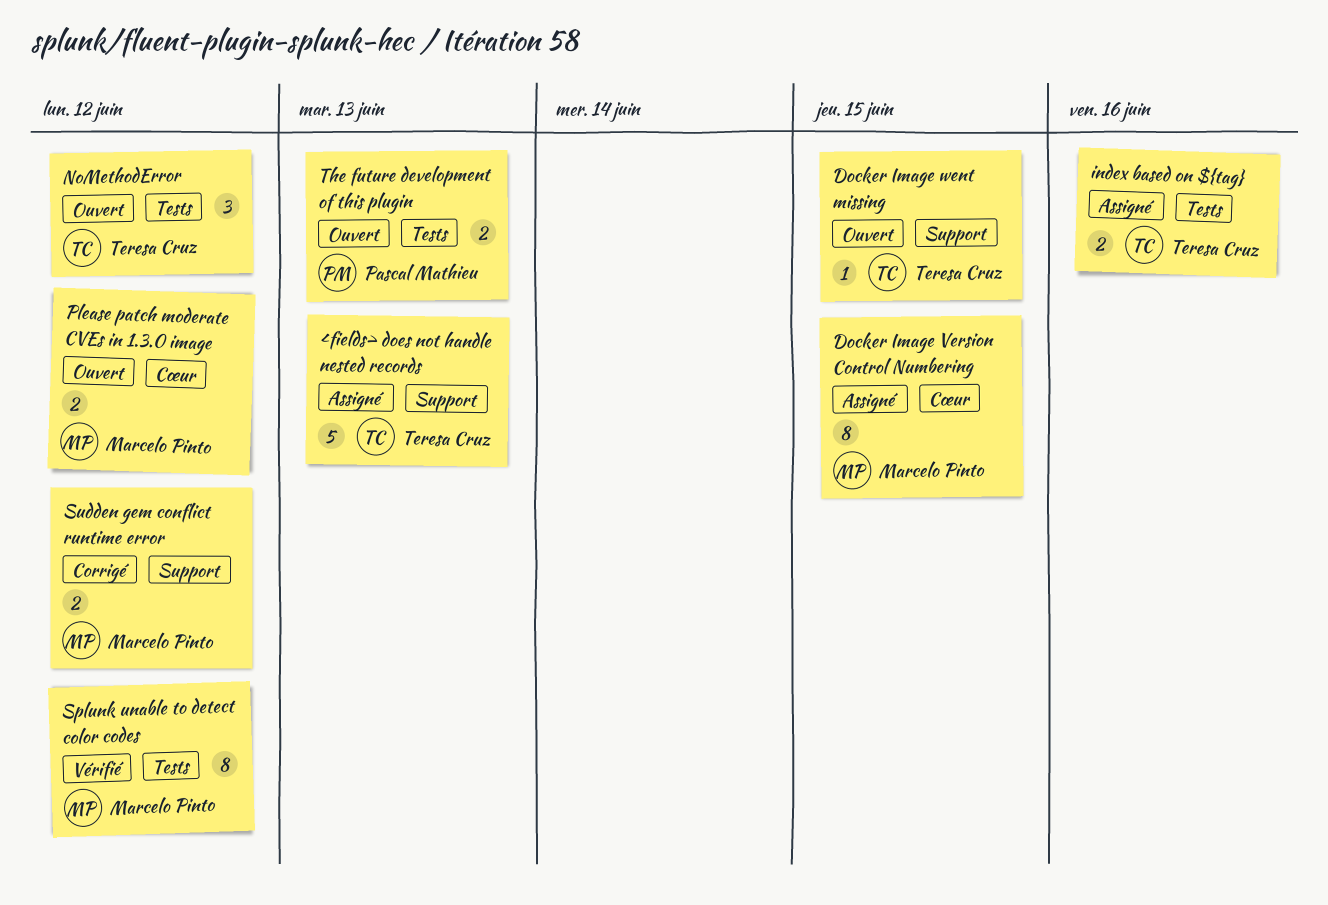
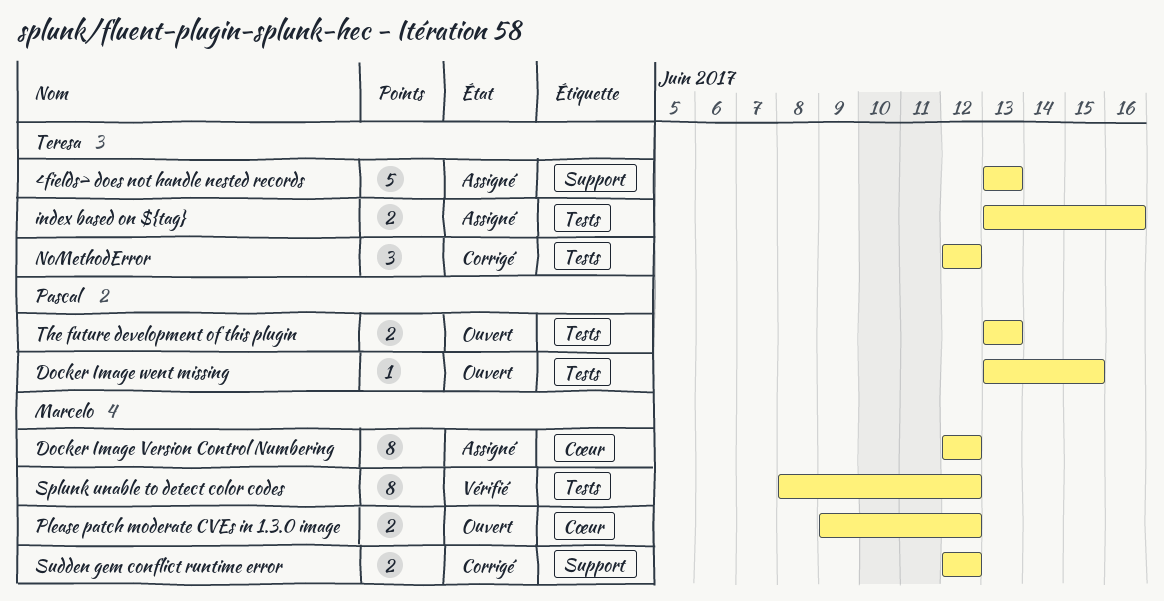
Docker Image Version Control Numbering, due: Jun 15 -> Jun 12
Docker Image went missing, owner: Teresa Cruz -> Pascal Mathieu
Docker Image went missing, label: Support -> Tests
NoMethodError, status: Ouvert -> Corrigé

